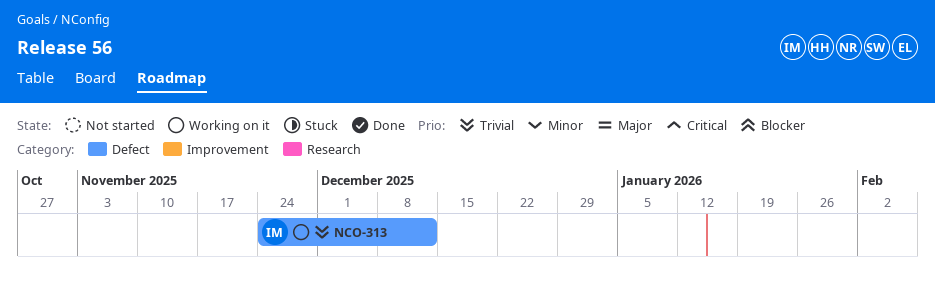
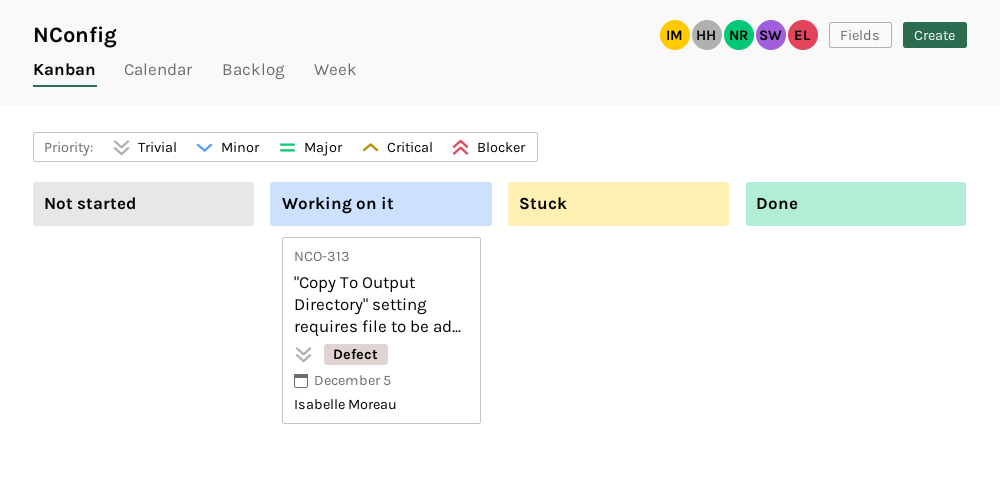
NCO-313, due: Dec 12 -> Dec 5

